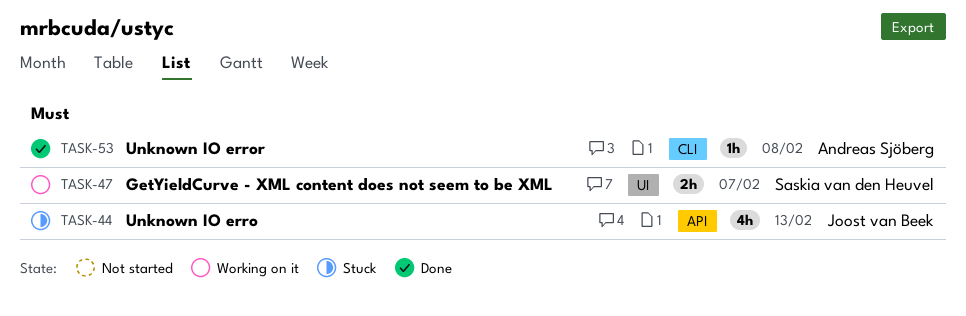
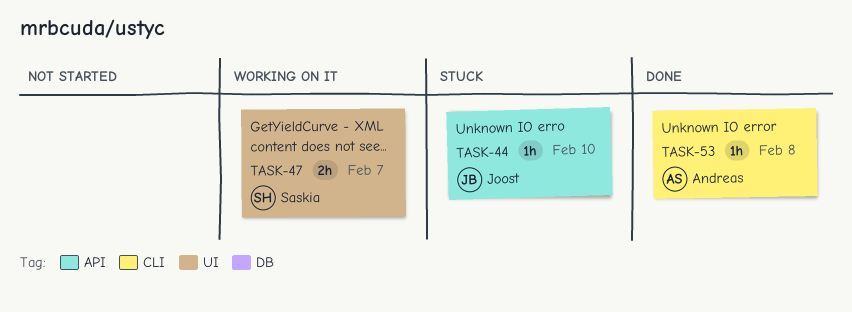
TASK-44, estimate: 4h -> 1h
TASK-44, due: Feb 13 -> Feb 10

